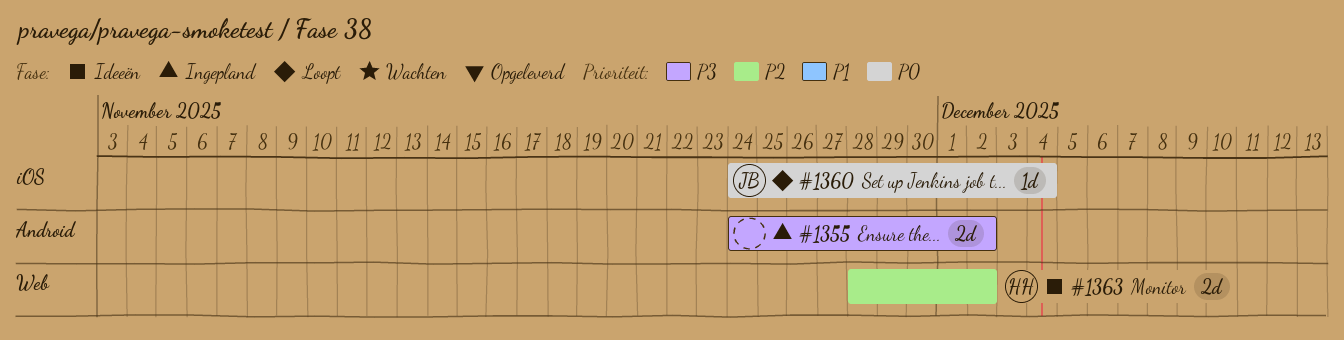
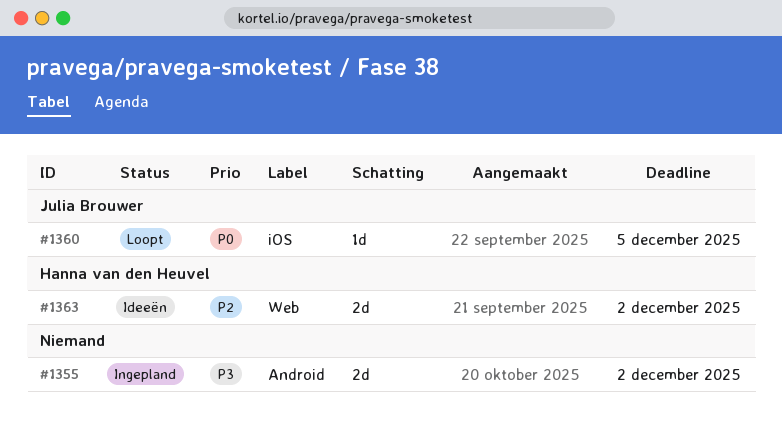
#1360, due: Dec 4 -> Dec 5

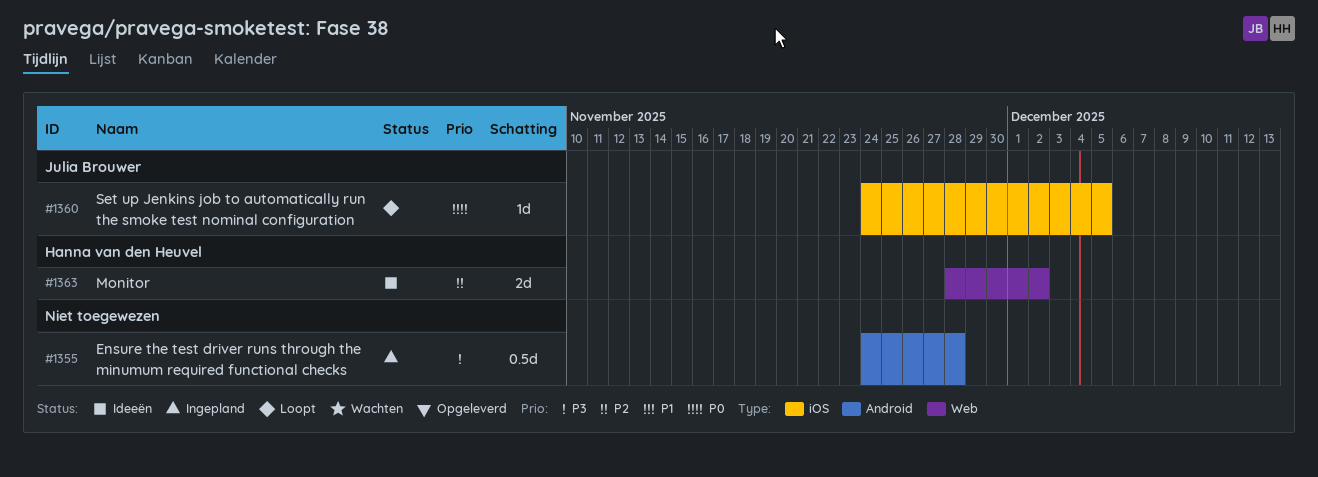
#1355, estimate: 2d -> 0.5d
#1355, due: Dec 2 -> Nov 28

